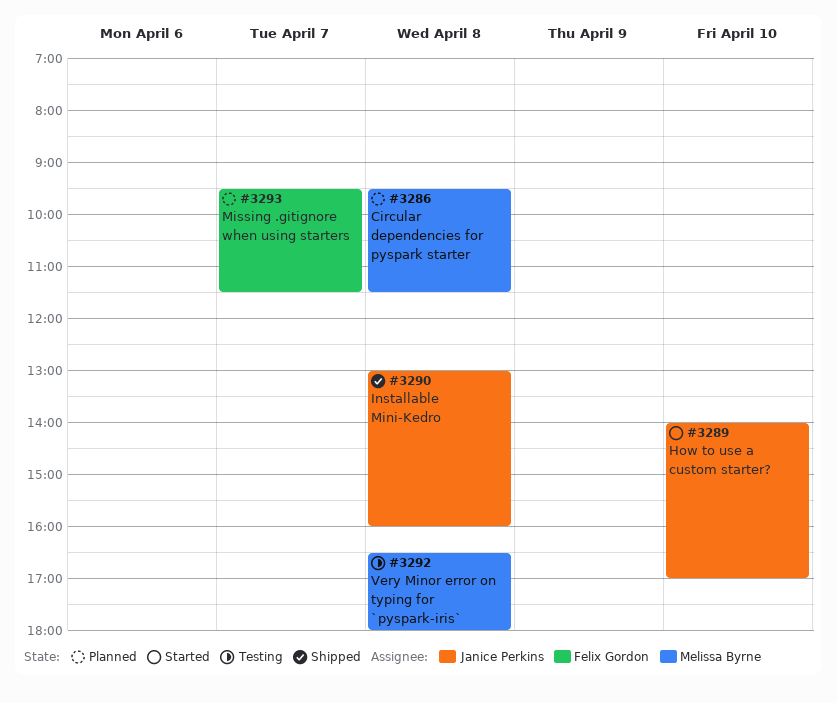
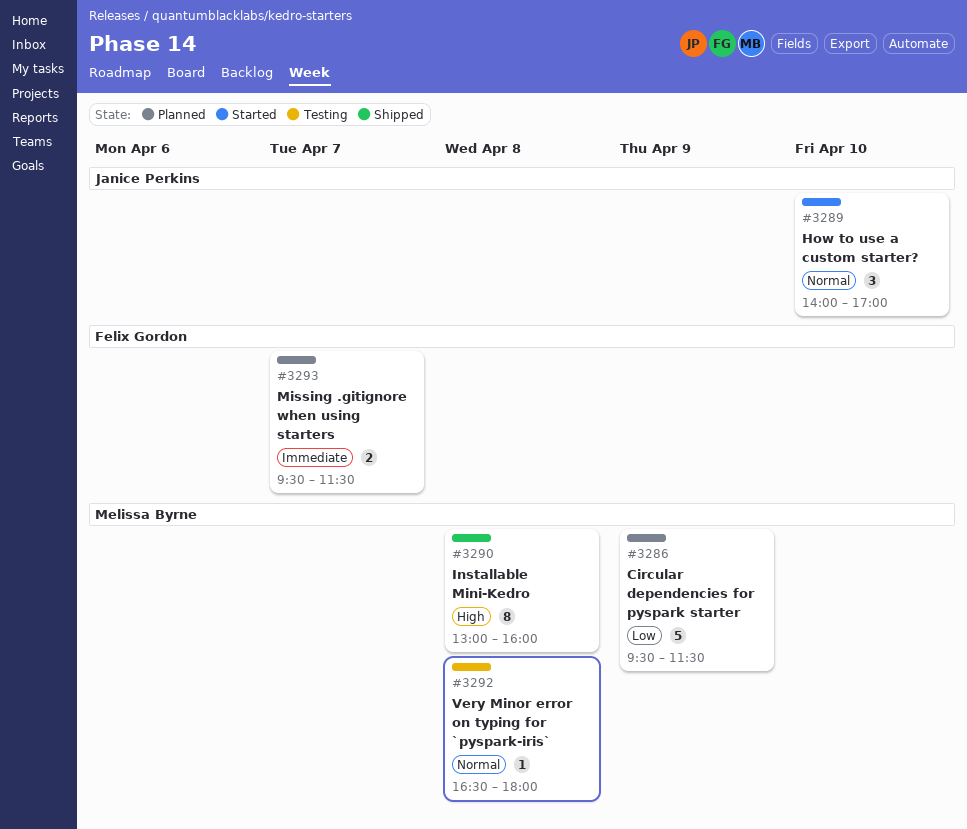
#3286, day: Apr 8 -> Apr 9
#3290, owner: Janice Perkins -> Melissa Byrne

